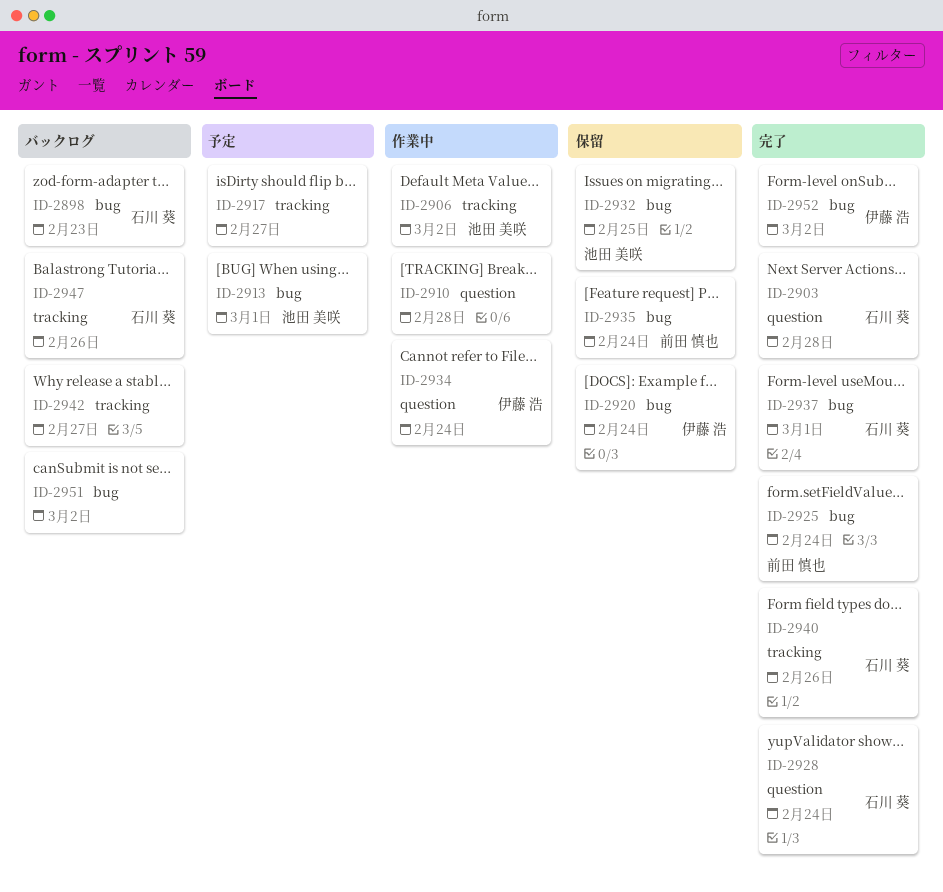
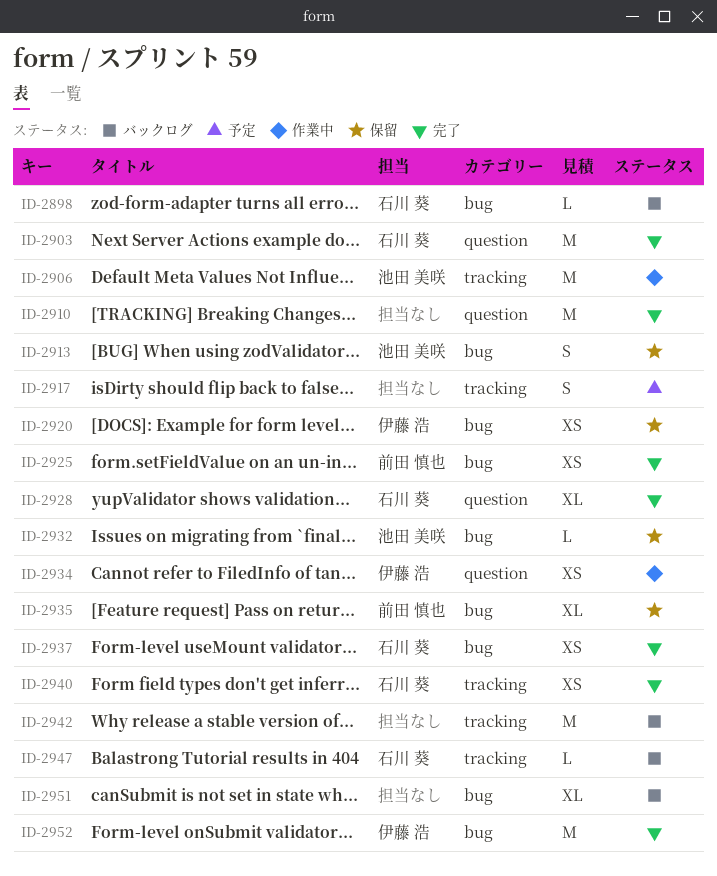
ID-2910, status: 作業中 -> 完了
ID-2913, status: 予定 -> 保留

